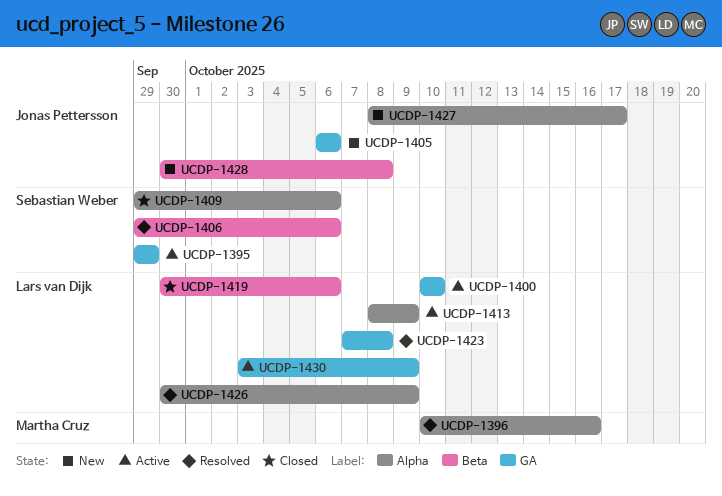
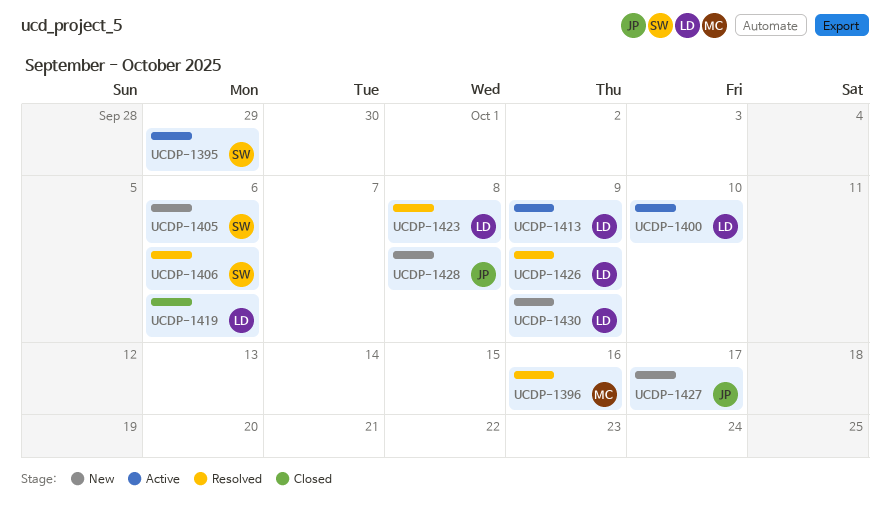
UCDP-1405, owner: Jonas Pettersson -> Sebastian Weber
UCDP-1409: present -> none
UCDP-1430, status: Active -> New

